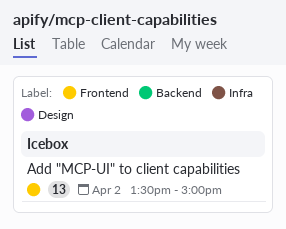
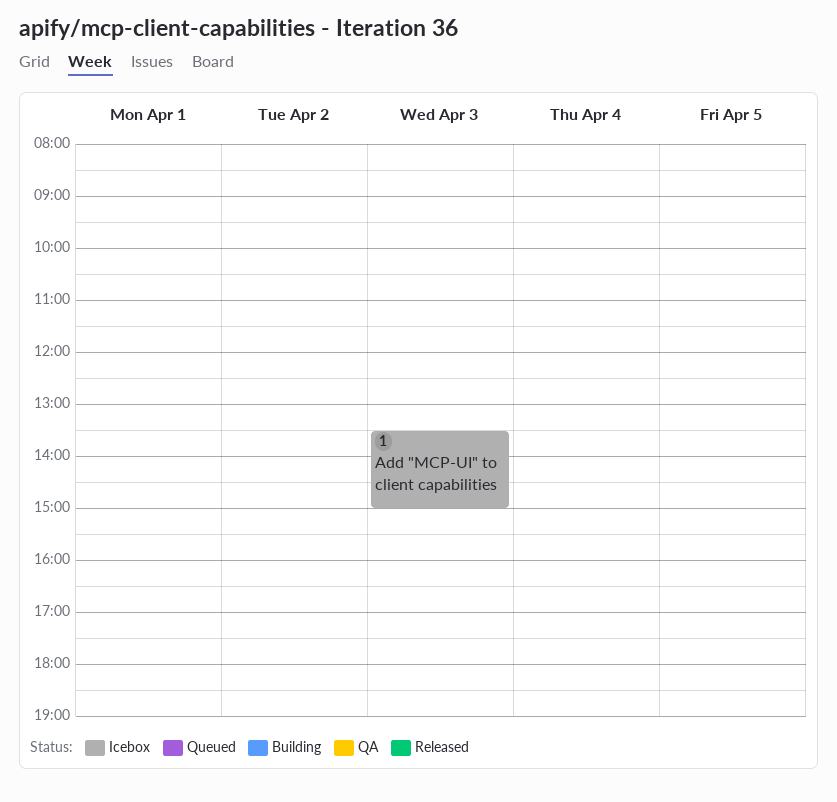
Add "MCP-UI" to client capabilities, estimate: 13 -> 1
Add "MCP-UI" to client capabilities, day: Apr 2 -> Apr 3

